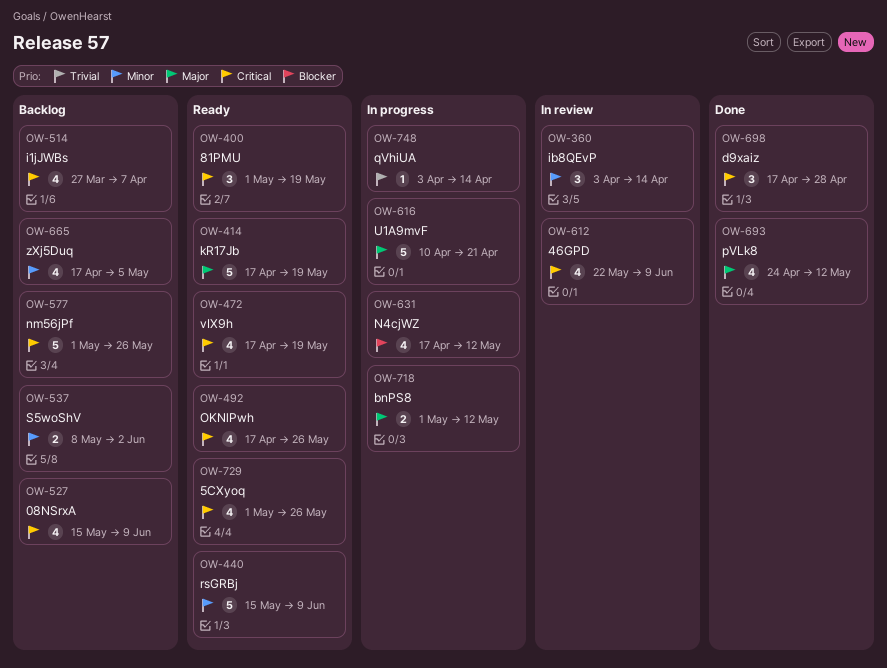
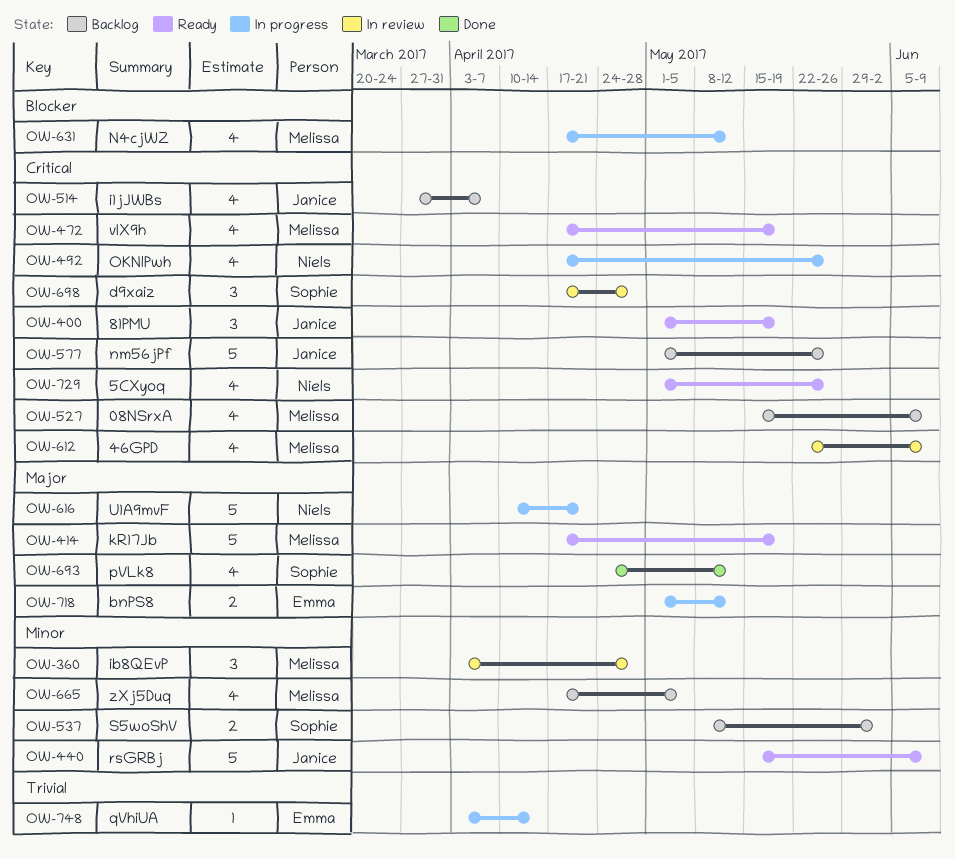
OW-360, due: Apr 14 -> Apr 28
OW-492, status: Ready -> In progress
OW-698, status: Done -> In review

